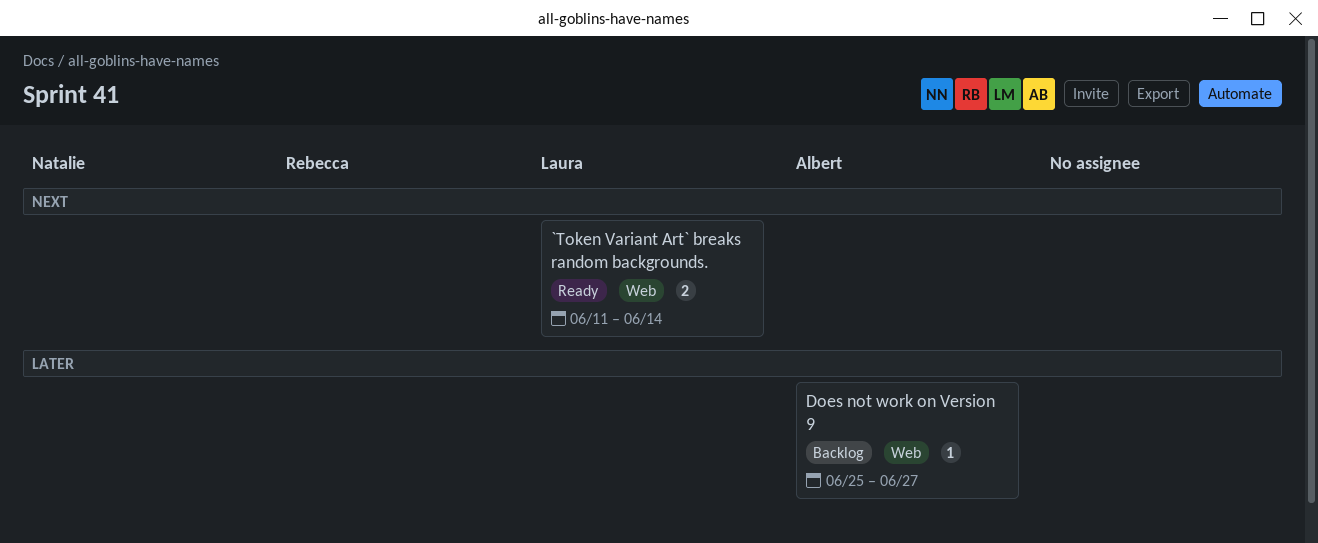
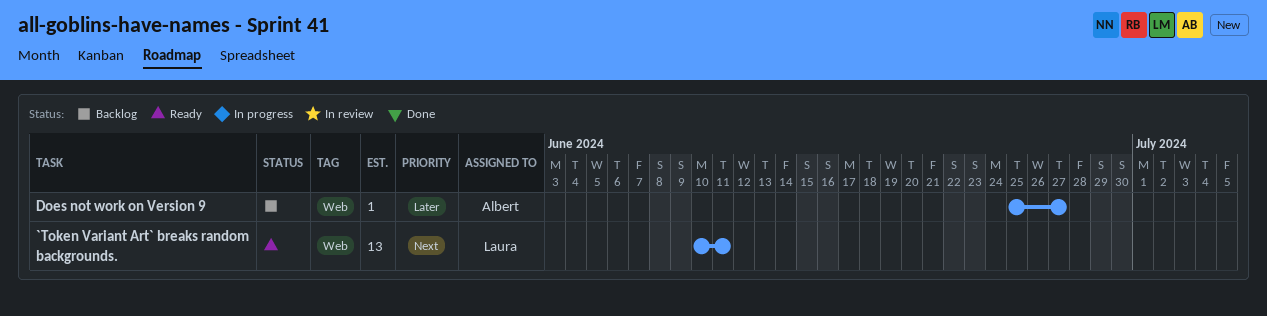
`Token Variant Art` breaks random backgrounds., estimate: 2 -> 13
`Token Variant Art` breaks random backgrounds., start: Jun 11 -> Jun 10
`Token Variant Art` breaks random backgrounds., due: Jun 14 -> Jun 11

